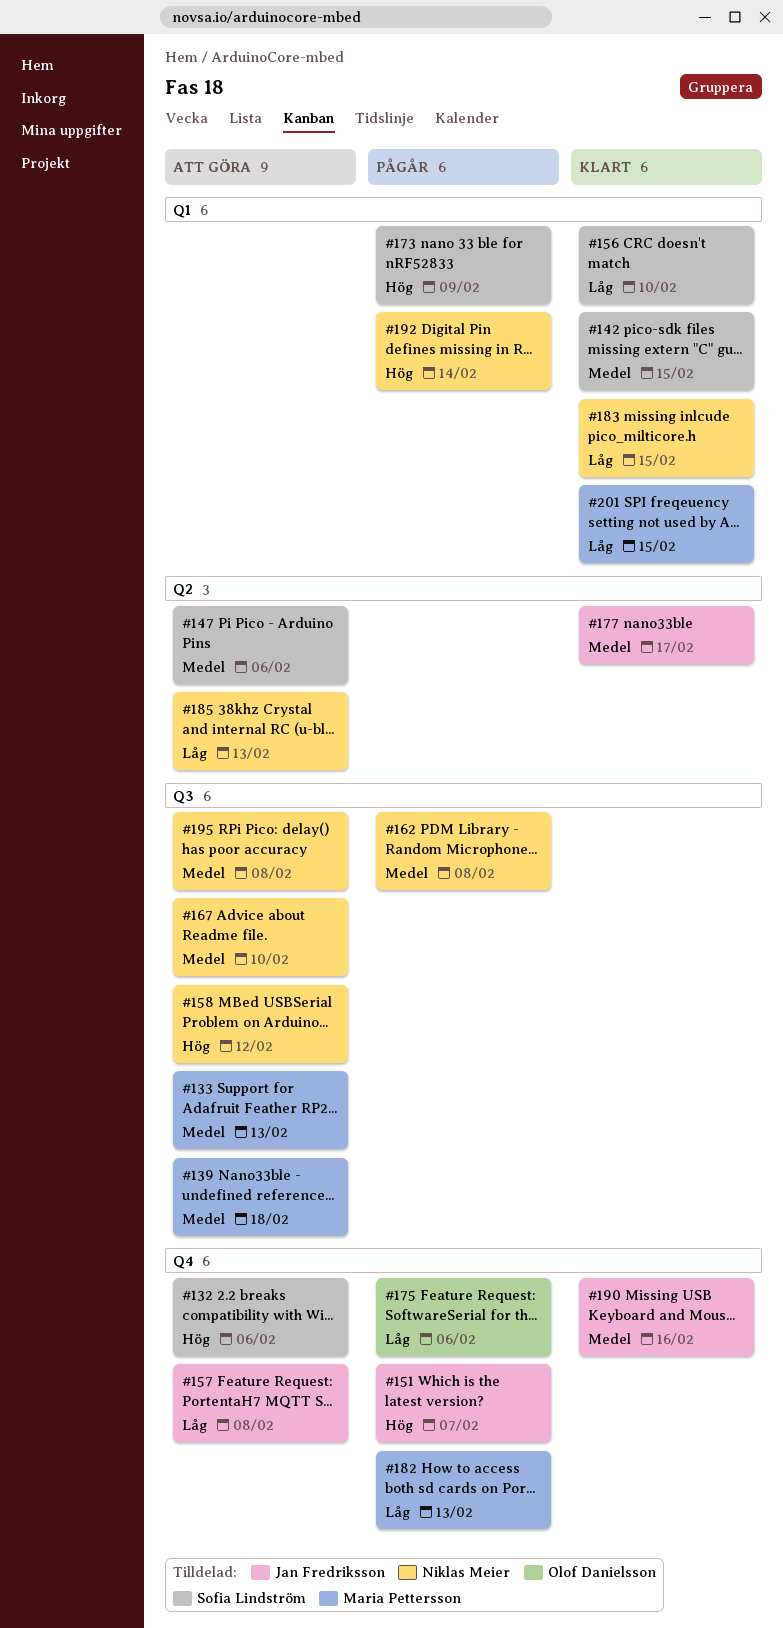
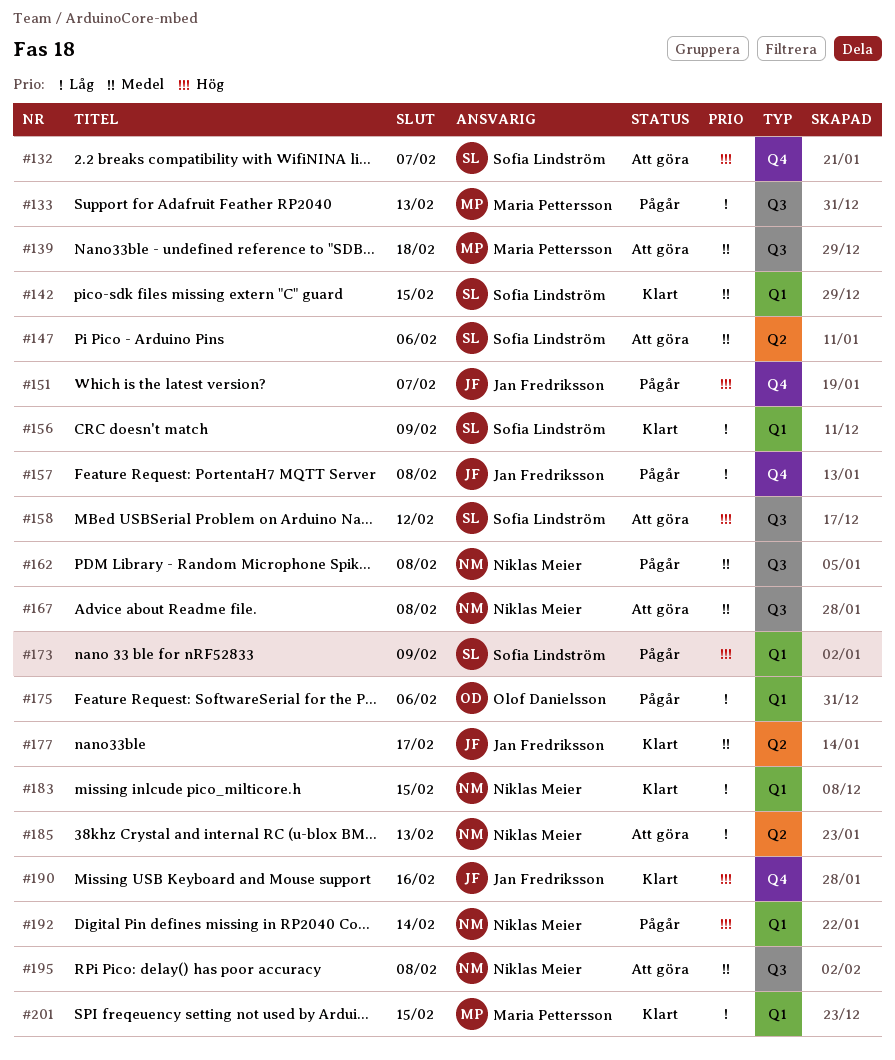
#132, due: Feb 6 -> Feb 7
#133, status: Att göra -> Pågår
#133, priority: Medel -> Låg
#156, due: Feb 10 -> Feb 9
#157, status: Att göra -> Pågår
#158, owner: Niklas Meier -> Sofia Lindström
#167, due: Feb 10 -> Feb 8
#175, label: Q4 -> Q1
#182: present -> none
#190, priority: Medel -> Hög

